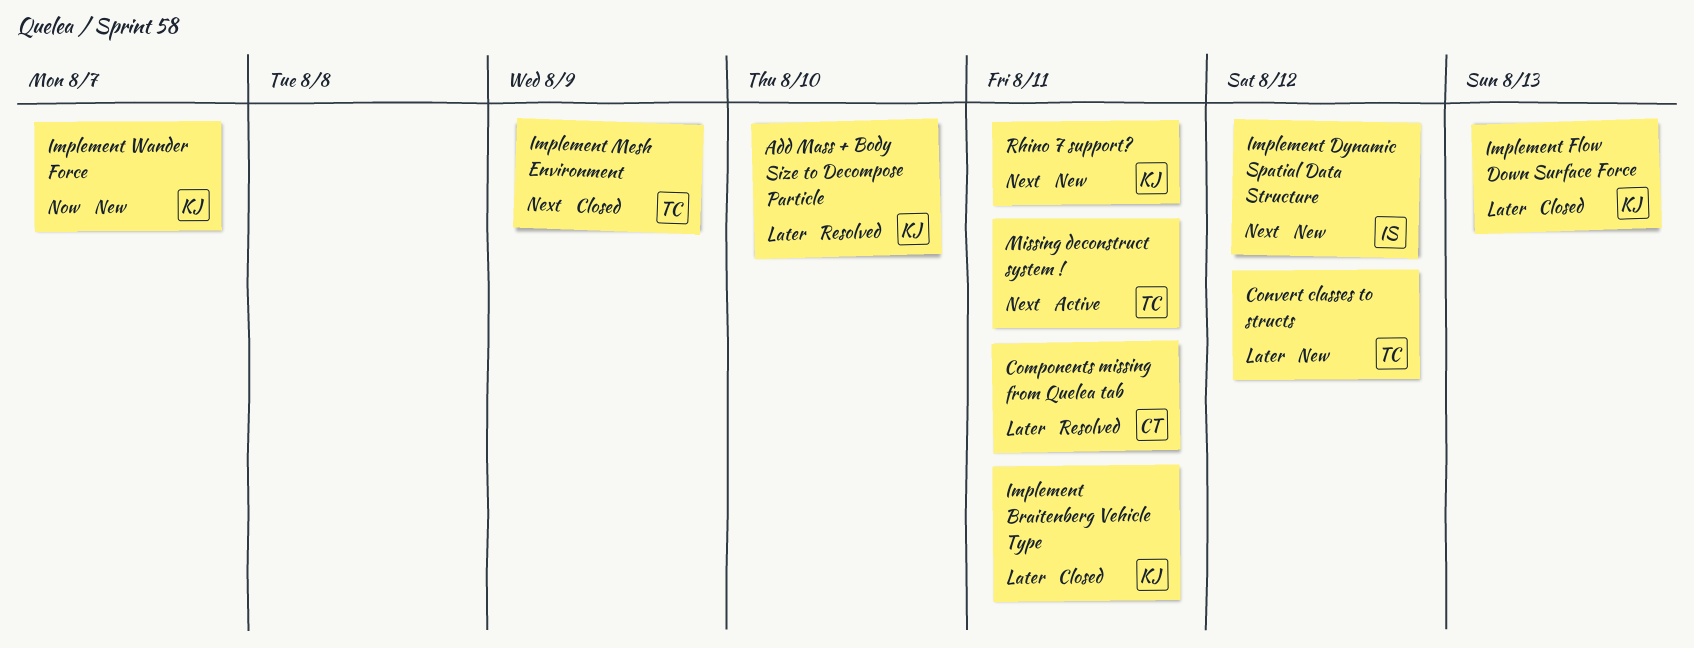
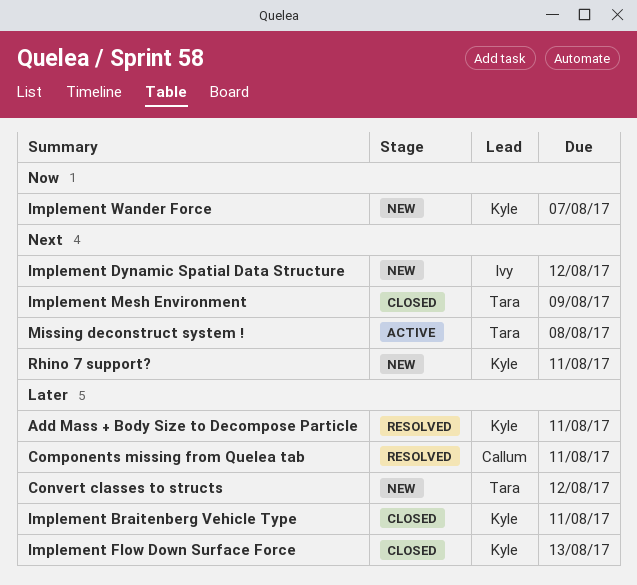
Add Mass + Body Size to Decompose Particle, due: Aug 10 -> Aug 11
Missing deconstruct system !, due: Aug 11 -> Aug 8

